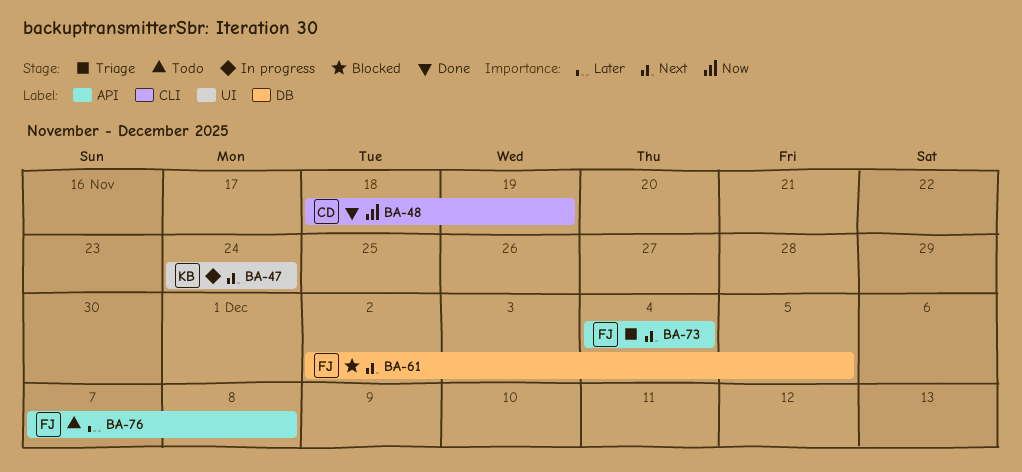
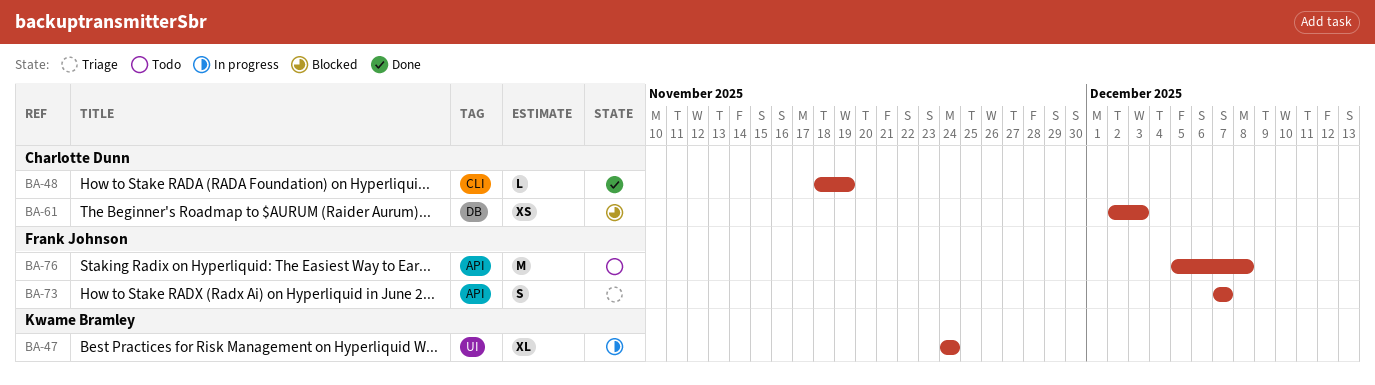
BA-61, owner: Frank Johnson -> Charlotte Dunn
BA-61, due: Dec 5 -> Dec 3
BA-73, start: Dec 4 -> Dec 7
BA-73, due: Dec 4 -> Dec 7
BA-76, start: Dec 7 -> Dec 5

